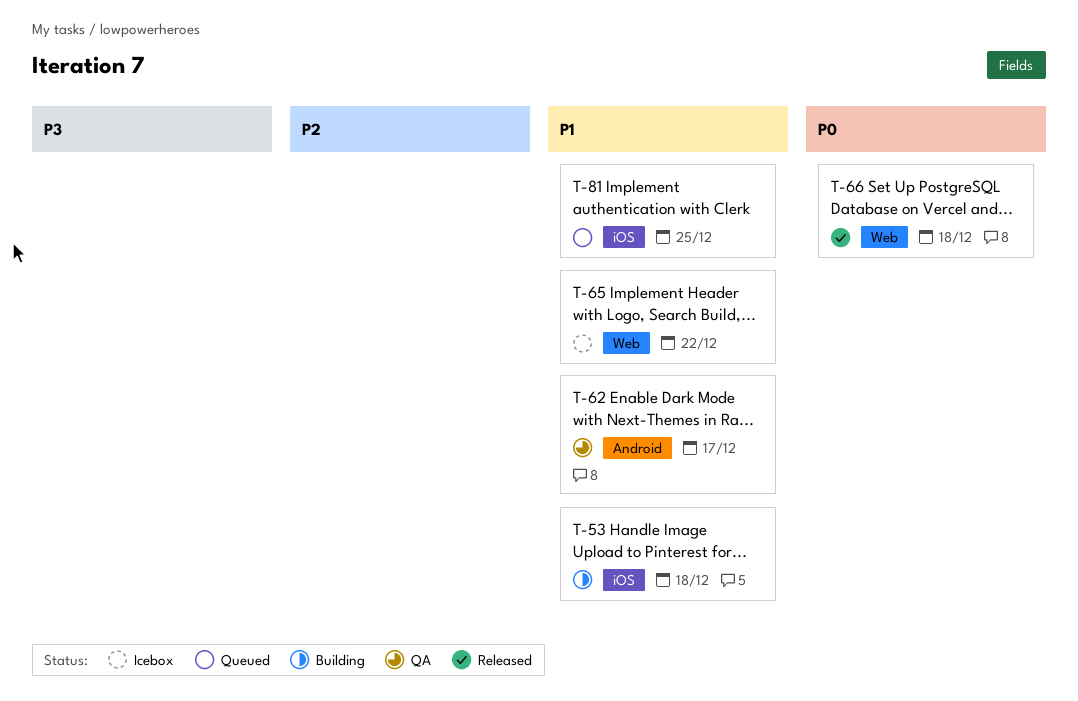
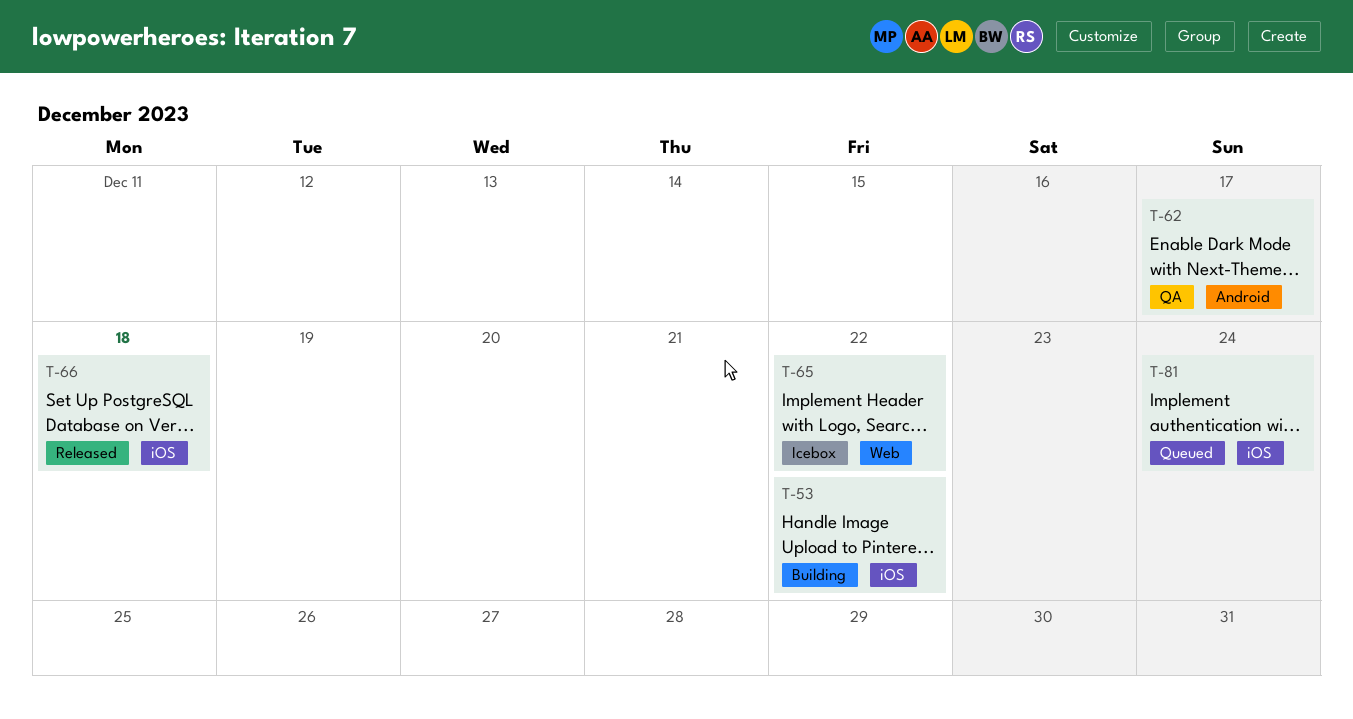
T-53, due: Dec 18 -> Dec 22
T-66, label: Web -> iOS
T-81, due: Dec 25 -> Dec 24

